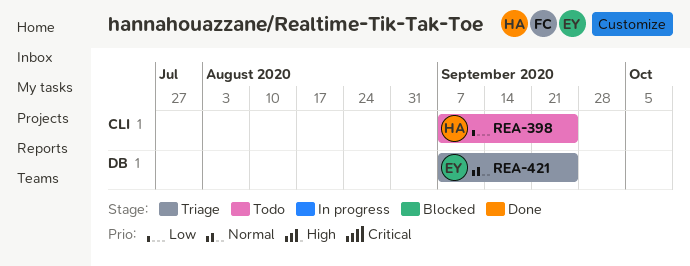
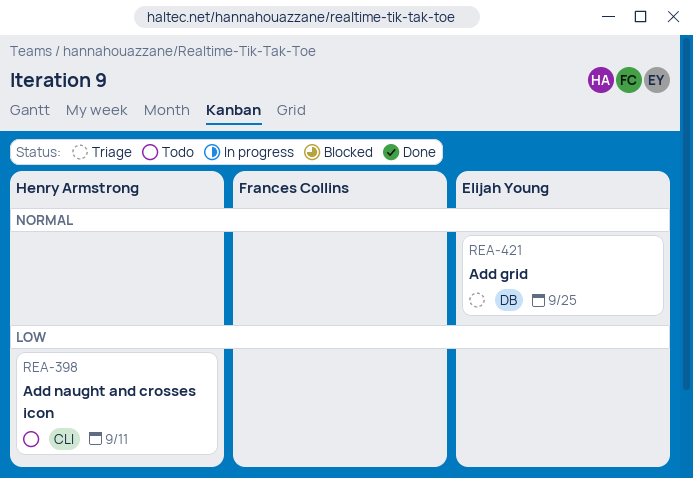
REA-398, due: Sep 25 -> Sep 11

